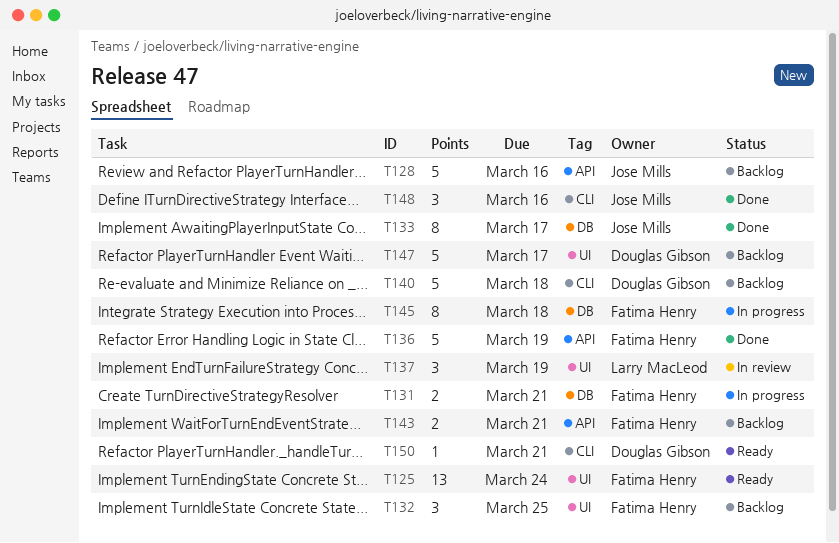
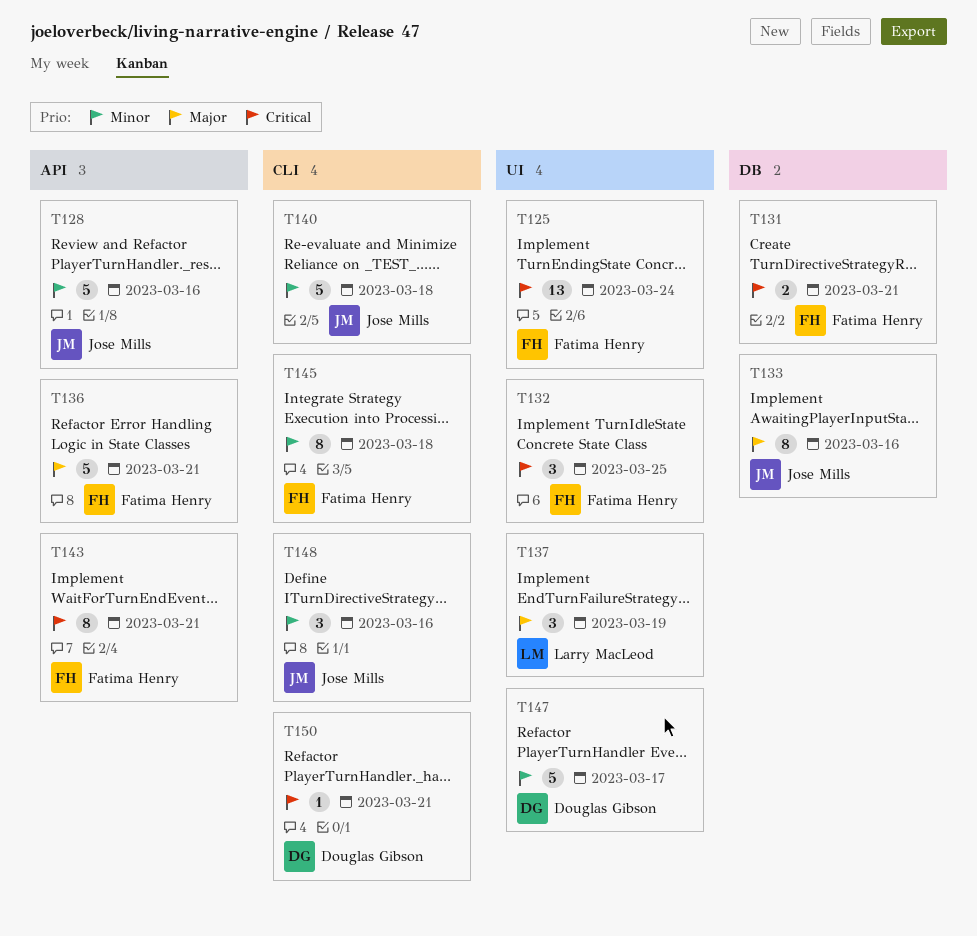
T133, due: Mar 17 -> Mar 16
T136, due: Mar 19 -> Mar 21
T140, owner: Douglas Gibson -> Jose Mills
T143, estimate: 2 -> 8
T145, label: DB -> CLI

